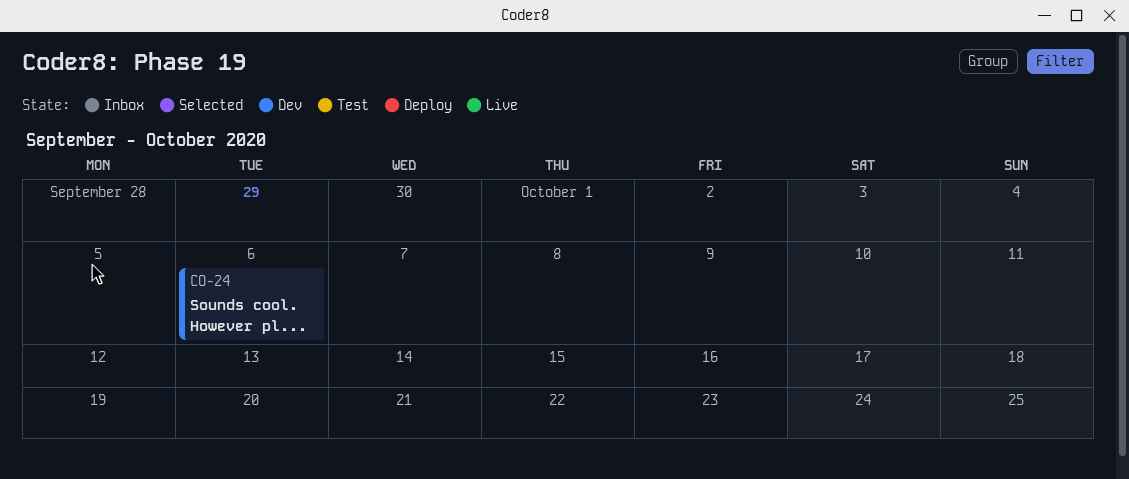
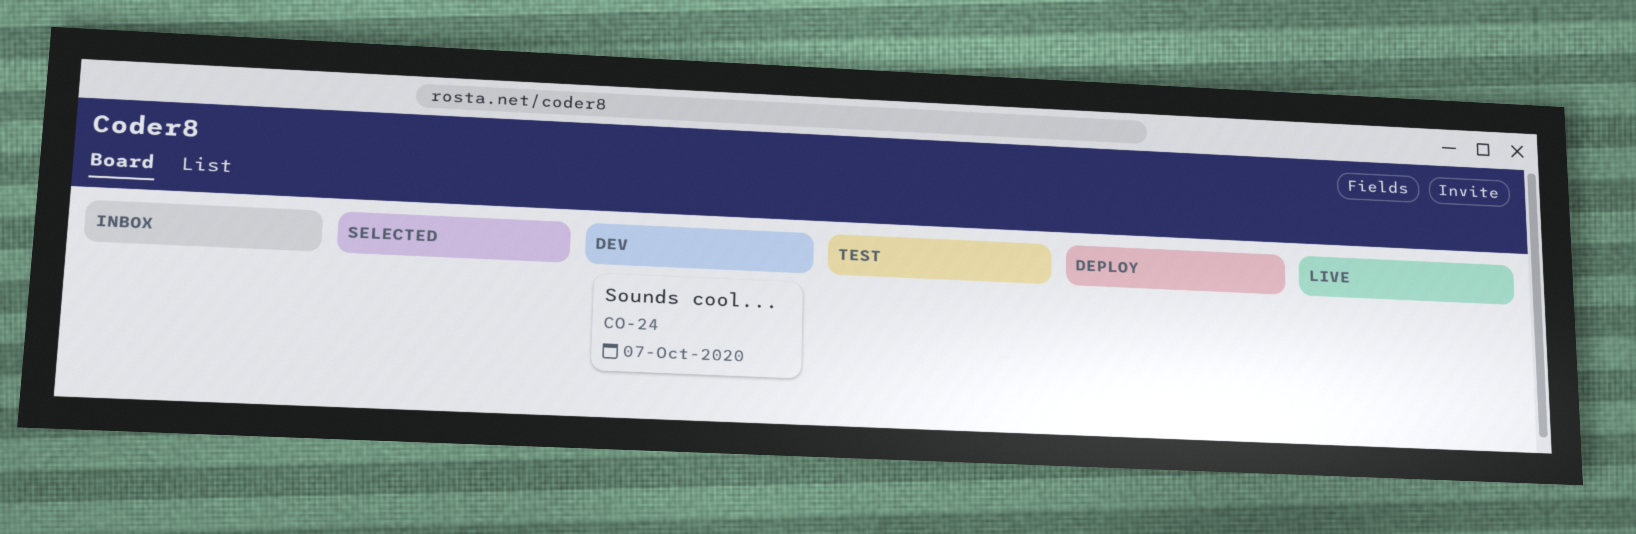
CO-24, due: Oct 6 -> Oct 7

